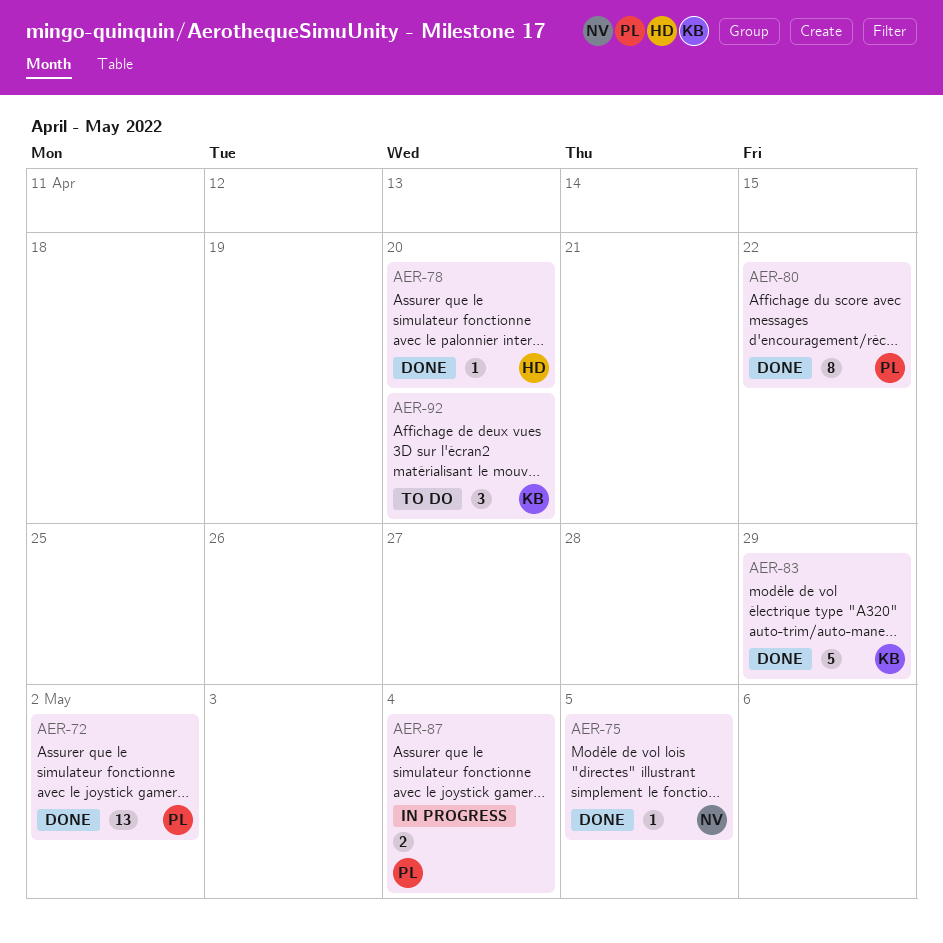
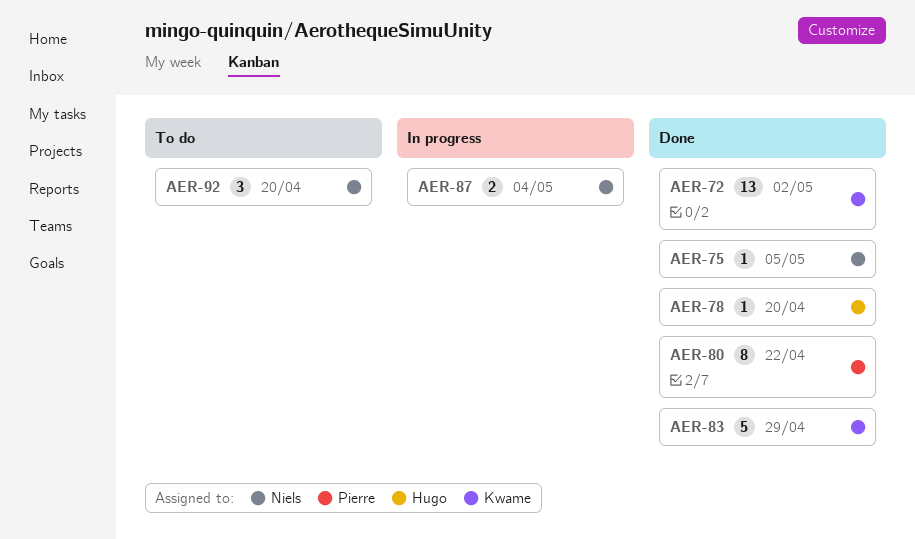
AER-72, owner: Pierre -> Kwame
AER-87, owner: Pierre -> Niels
AER-92, owner: Kwame -> Niels

